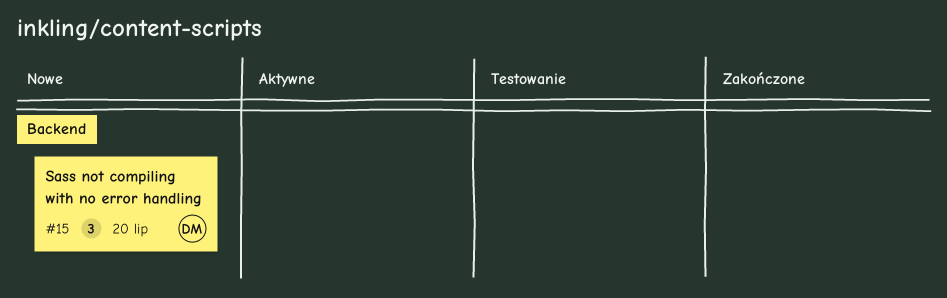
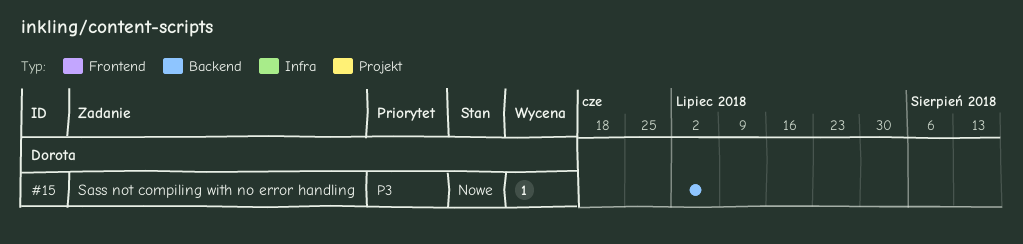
#15, estimate: 3 -> 1
#15, due: Jul 20 -> Jul 6

